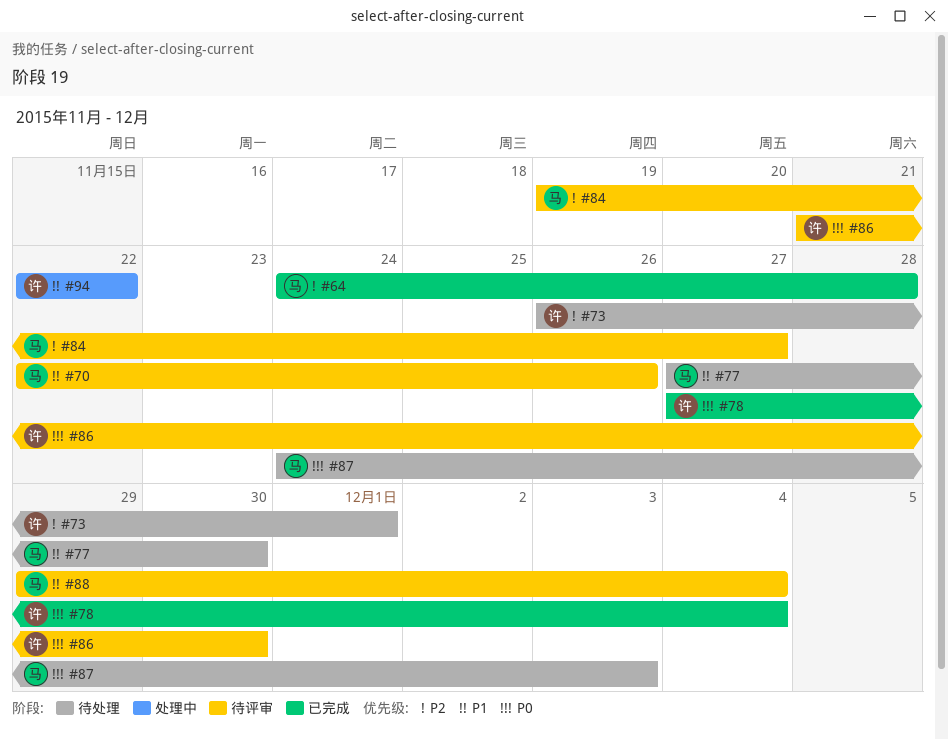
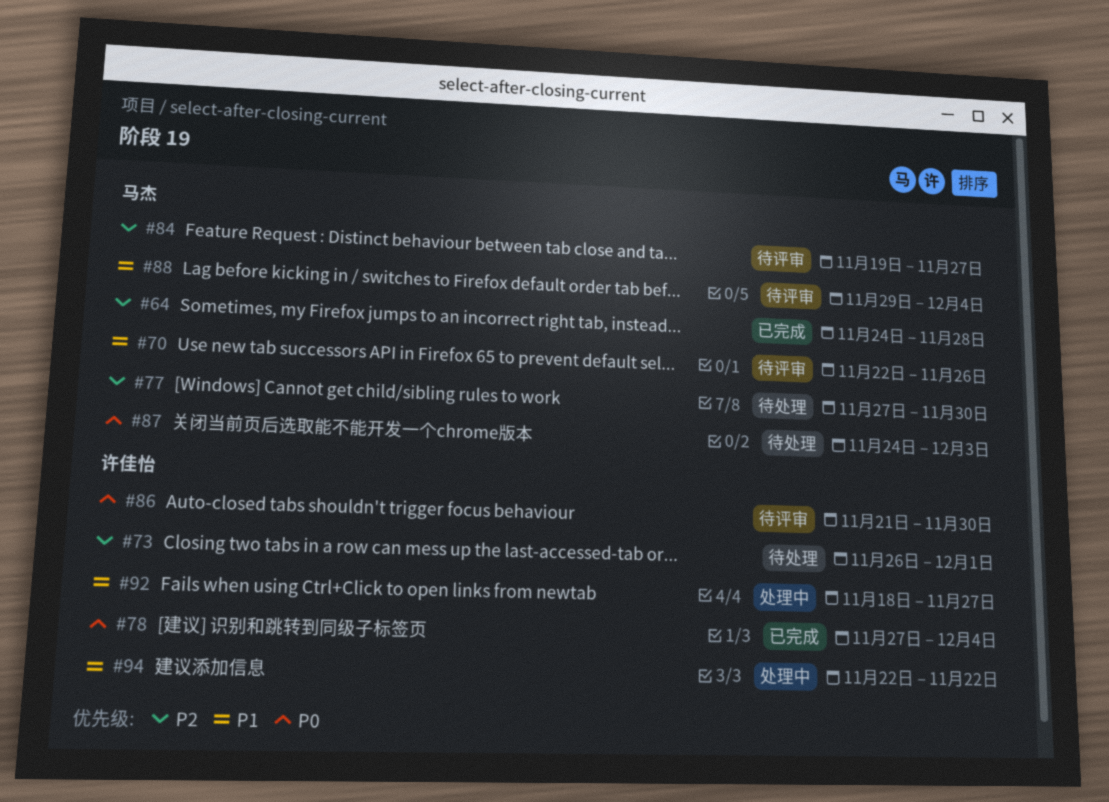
#77, priority: P1 -> P2
#92: none -> present

